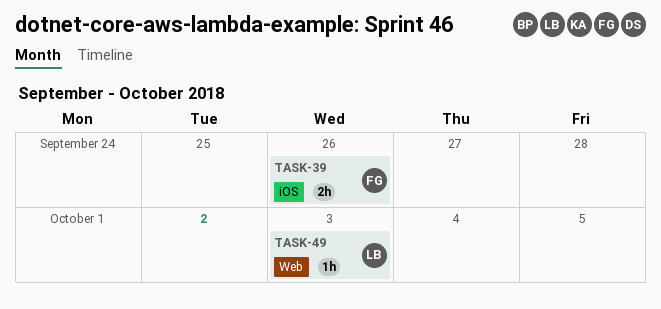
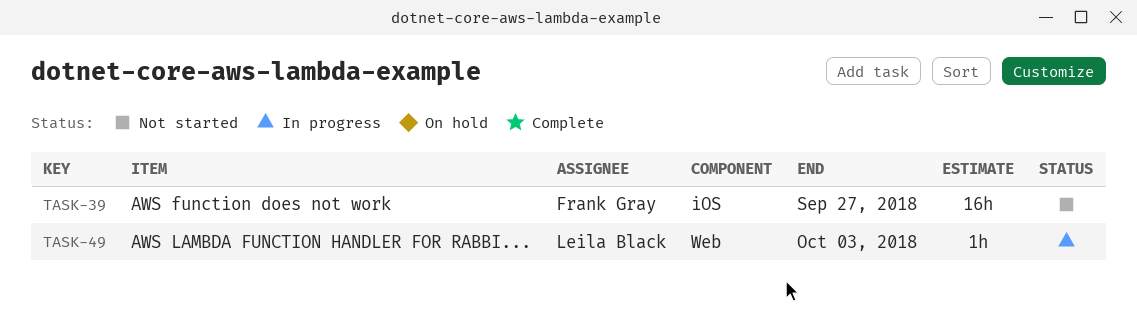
TASK-39, estimate: 2h -> 16h
TASK-39, due: Sep 26 -> Sep 27

